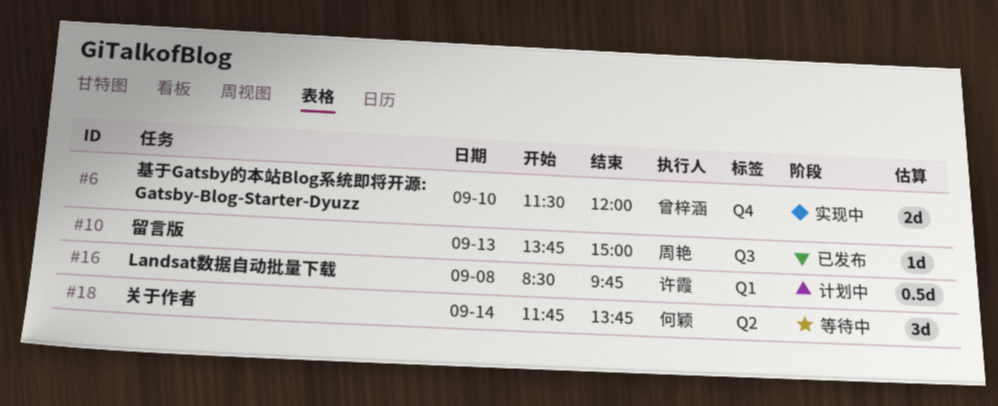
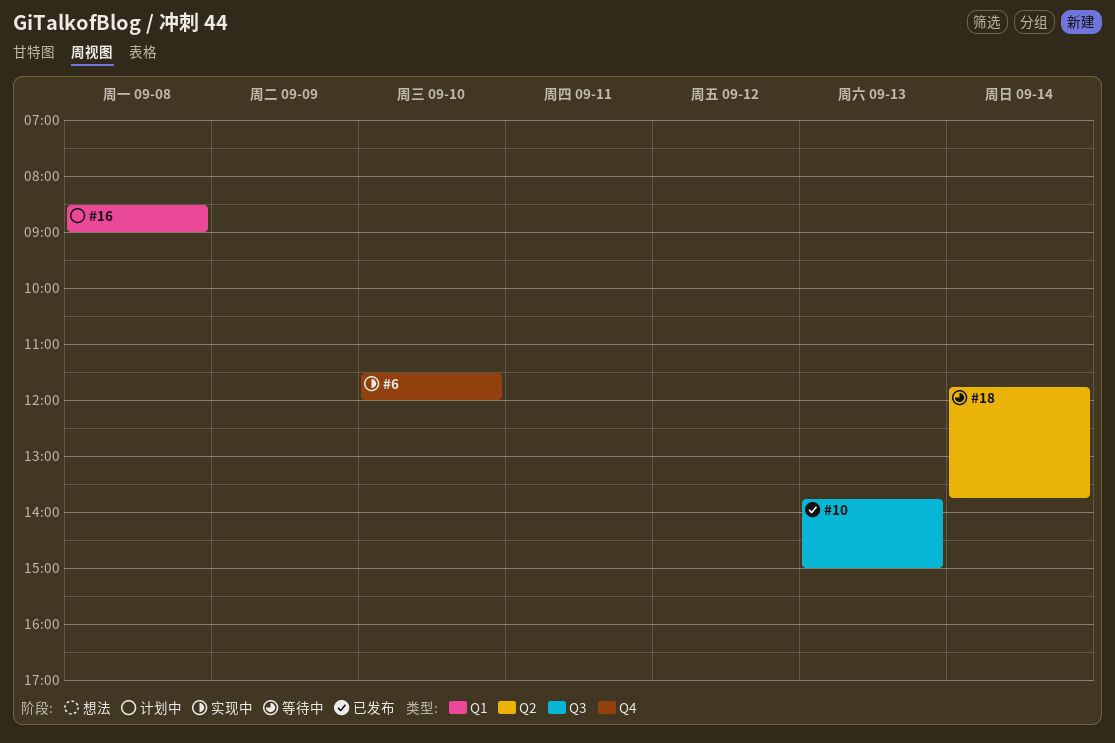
#16, ends: 09:45 -> 09:00

